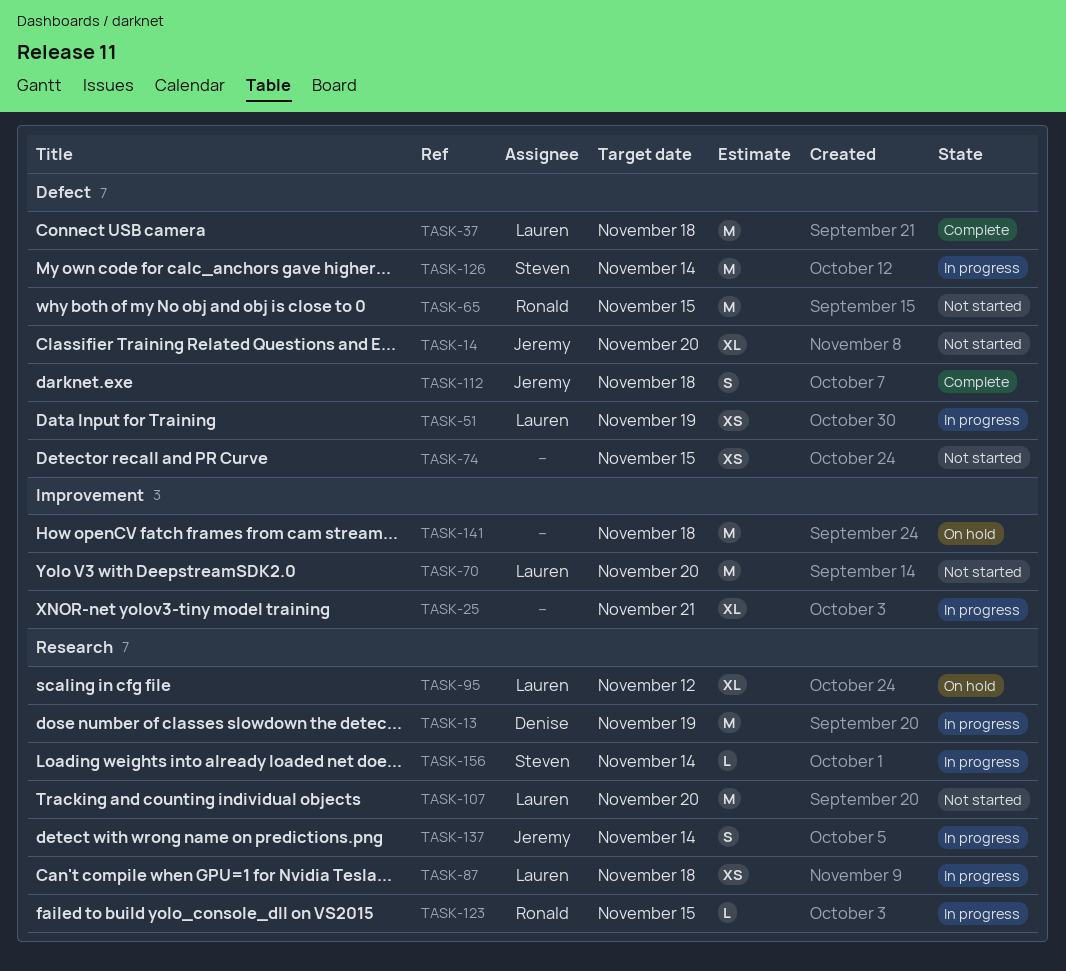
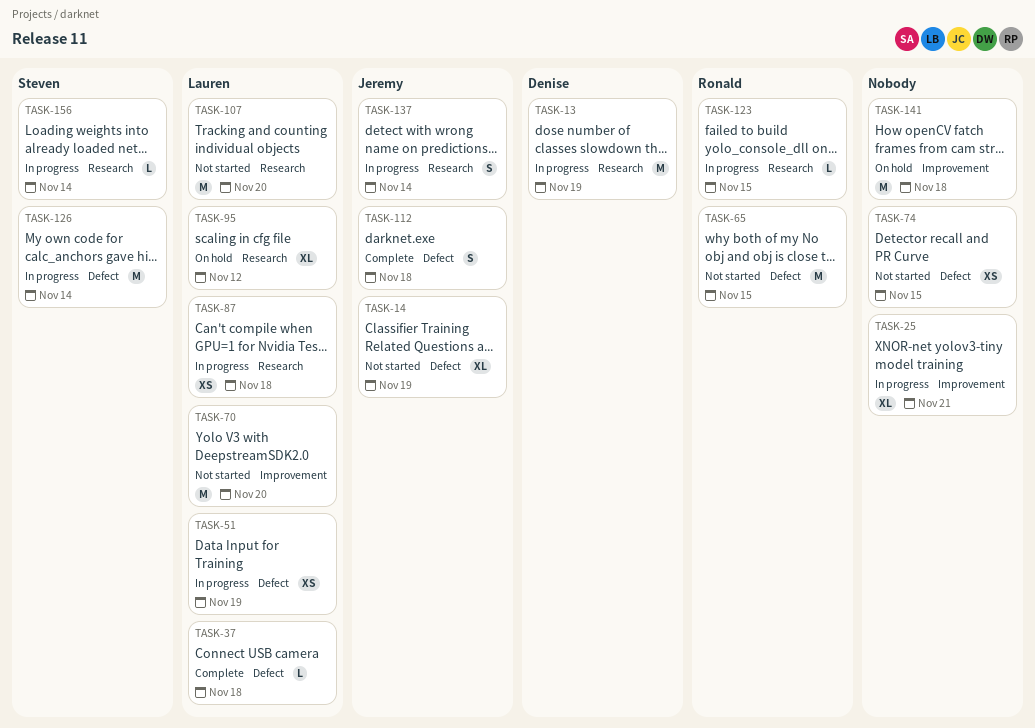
TASK-14, due: Nov 20 -> Nov 19
TASK-37, estimate: M -> L

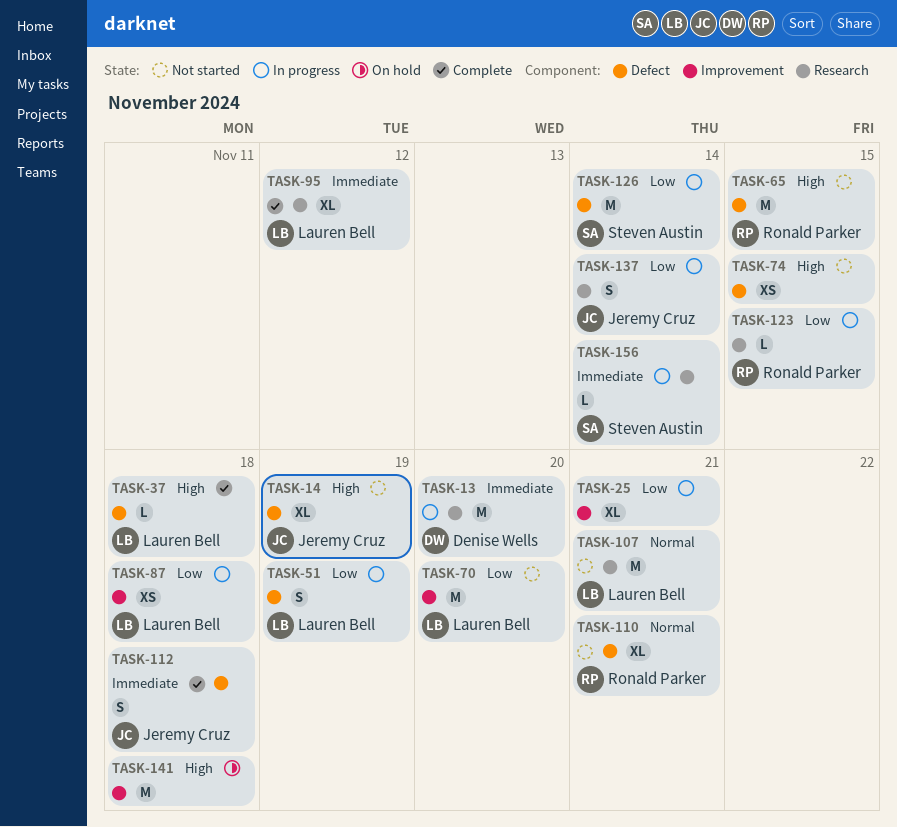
TASK-13, due: Nov 19 -> Nov 20
TASK-51, estimate: XS -> S
TASK-87, label: Research -> Improvement
TASK-95, status: On hold -> Complete
TASK-107, due: Nov 20 -> Nov 21
TASK-110: none -> present

